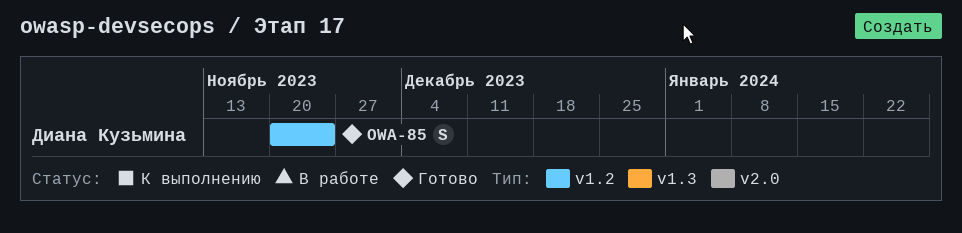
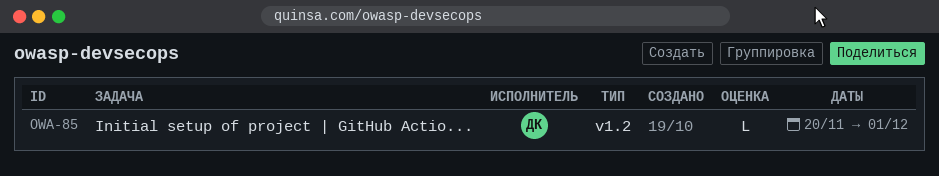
OWA-85, estimate: S -> L
OWA-85, due: Nov 24 -> Dec 1

